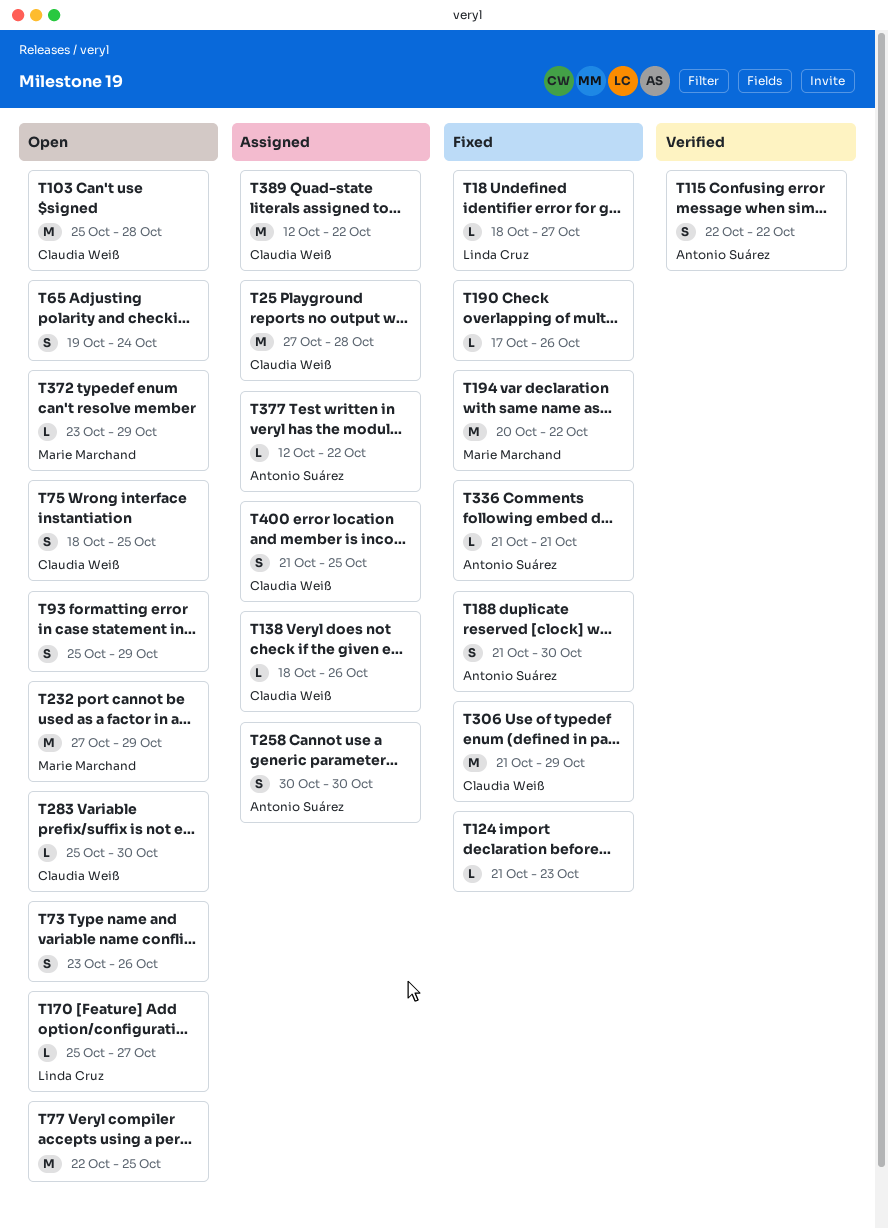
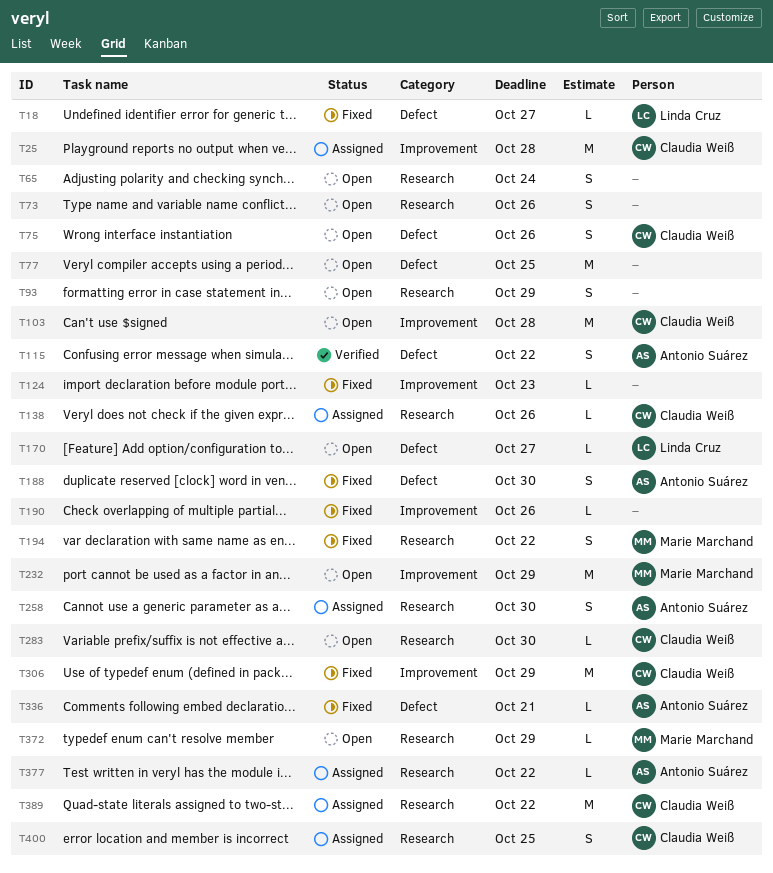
T75, due: Oct 25 -> Oct 26
T194, estimate: M -> S

